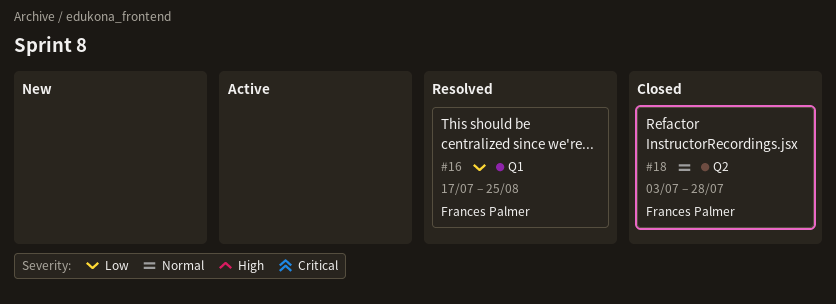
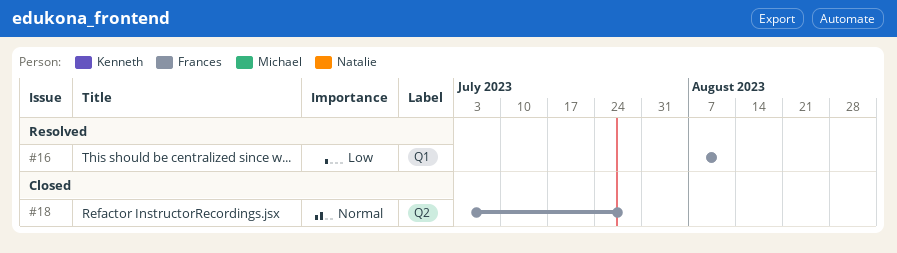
#16, start: Jul 17 -> Aug 7
#16, due: Aug 25 -> Aug 11

